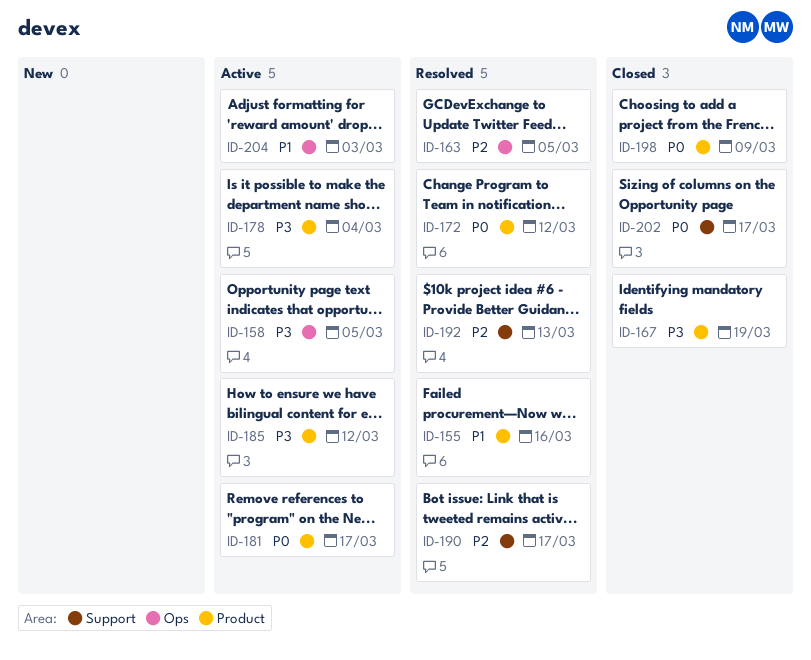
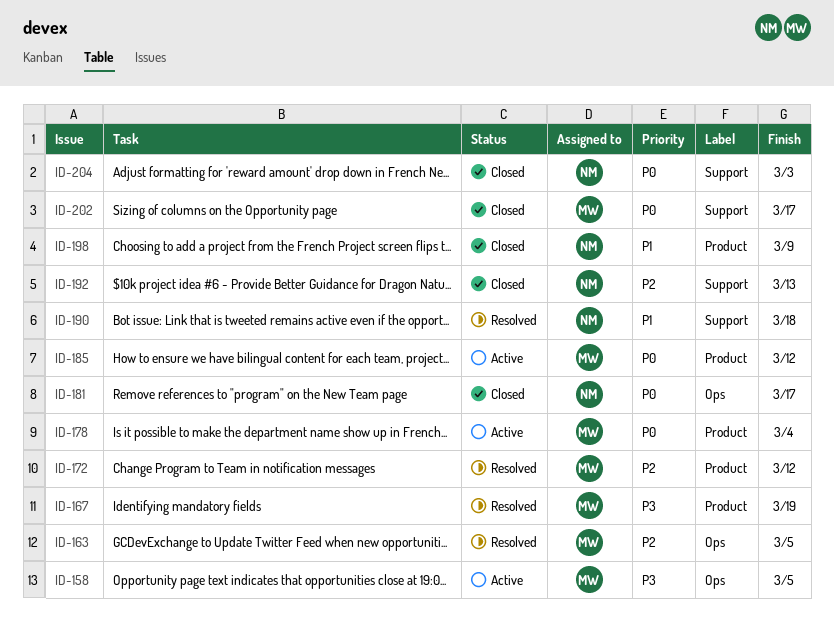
ID-155: present -> none
ID-167, status: Closed -> Resolved
ID-172, priority: P0 -> P2
ID-178, priority: P3 -> P0
ID-181, status: Active -> Closed
ID-181, label: Product -> Ops
ID-185, priority: P3 -> P0
ID-190, priority: P2 -> P1
ID-190, due: Mar 17 -> Mar 18
ID-192, status: Resolved -> Closed
ID-198, priority: P0 -> P1
ID-204, status: Active -> Closed
ID-204, priority: P1 -> P0
ID-204, label: Ops -> Support

